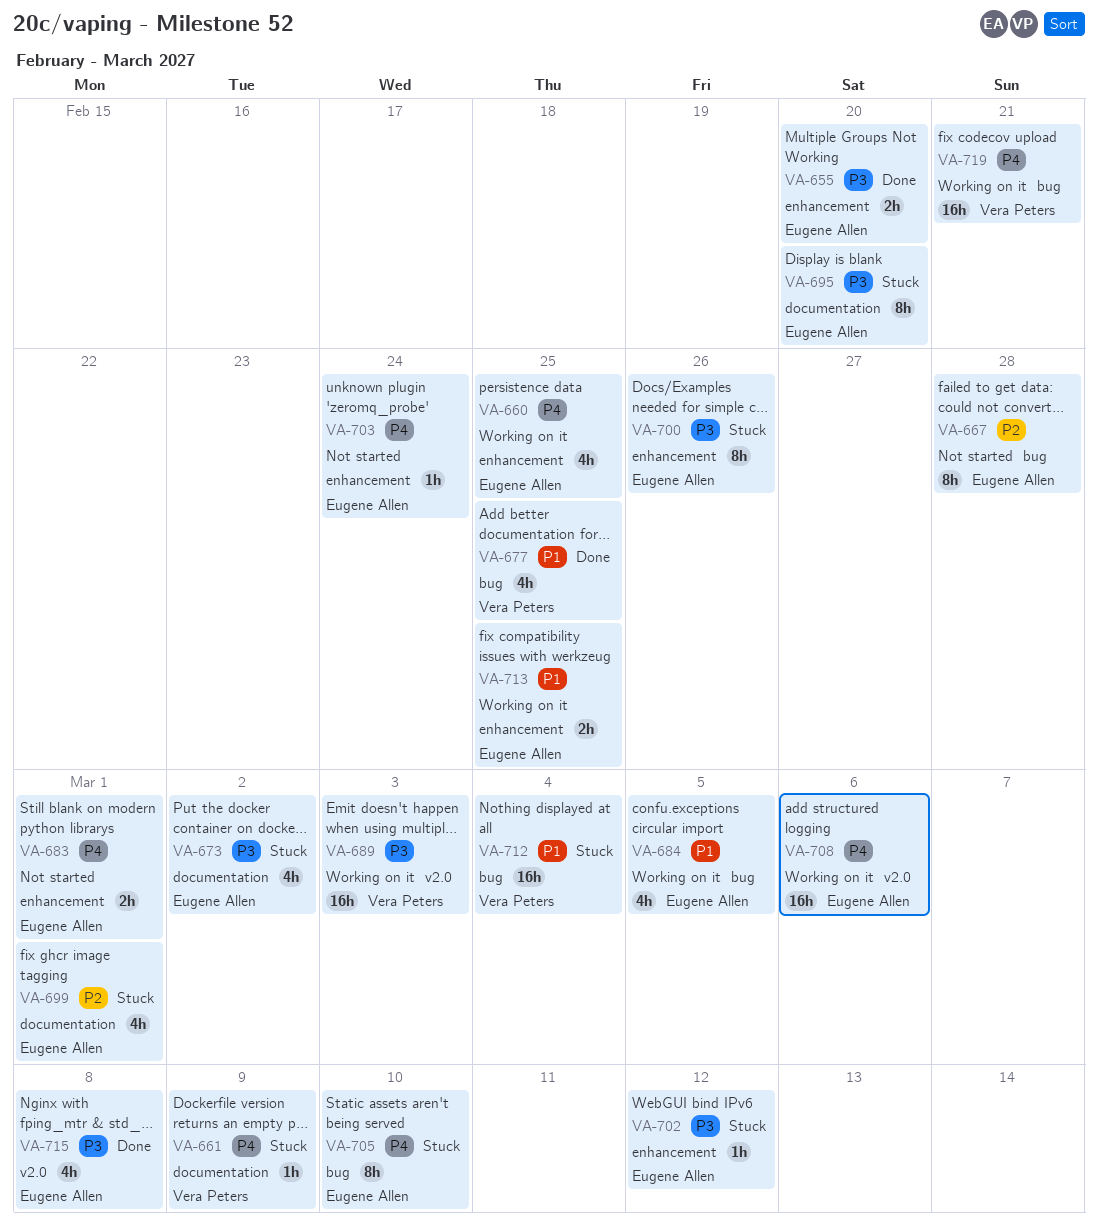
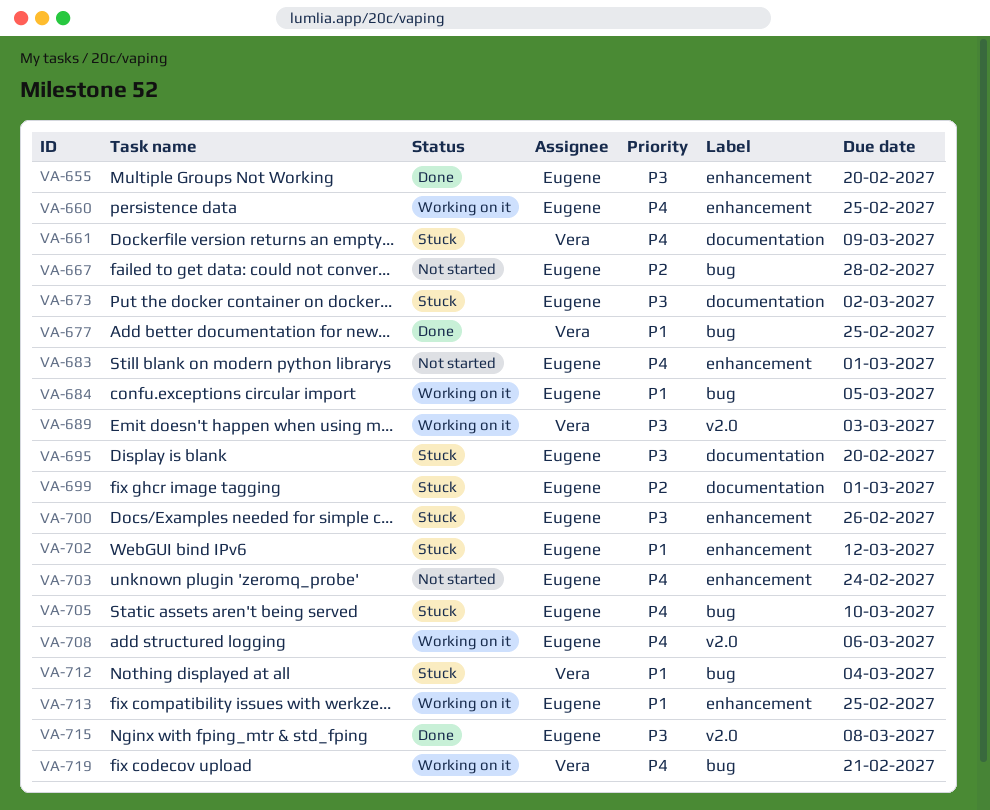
VA-702, priority: P3 -> P1

